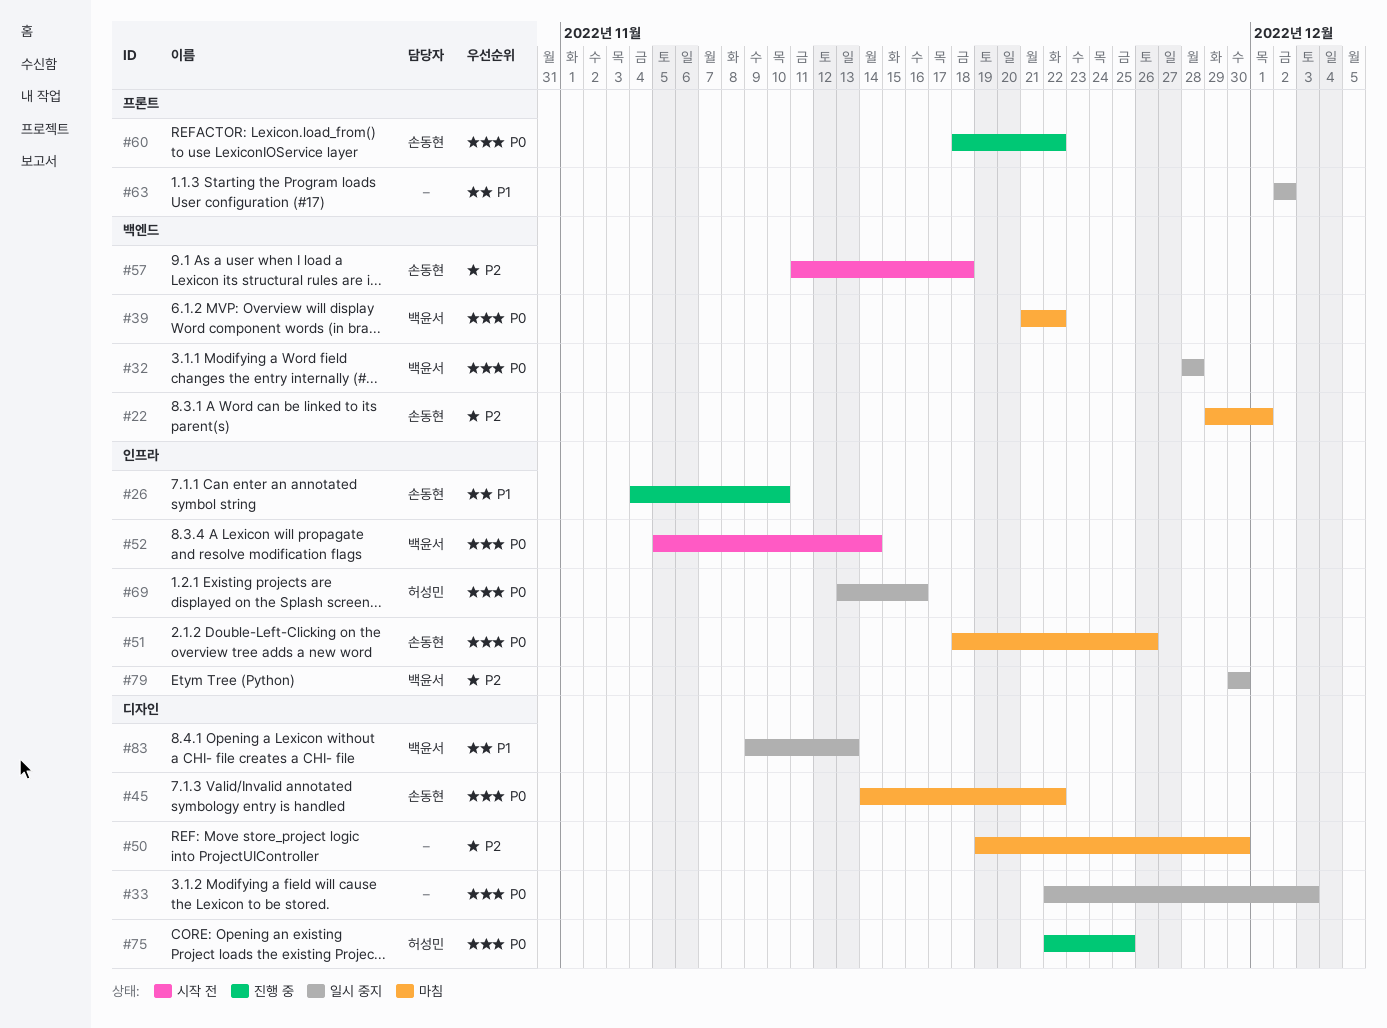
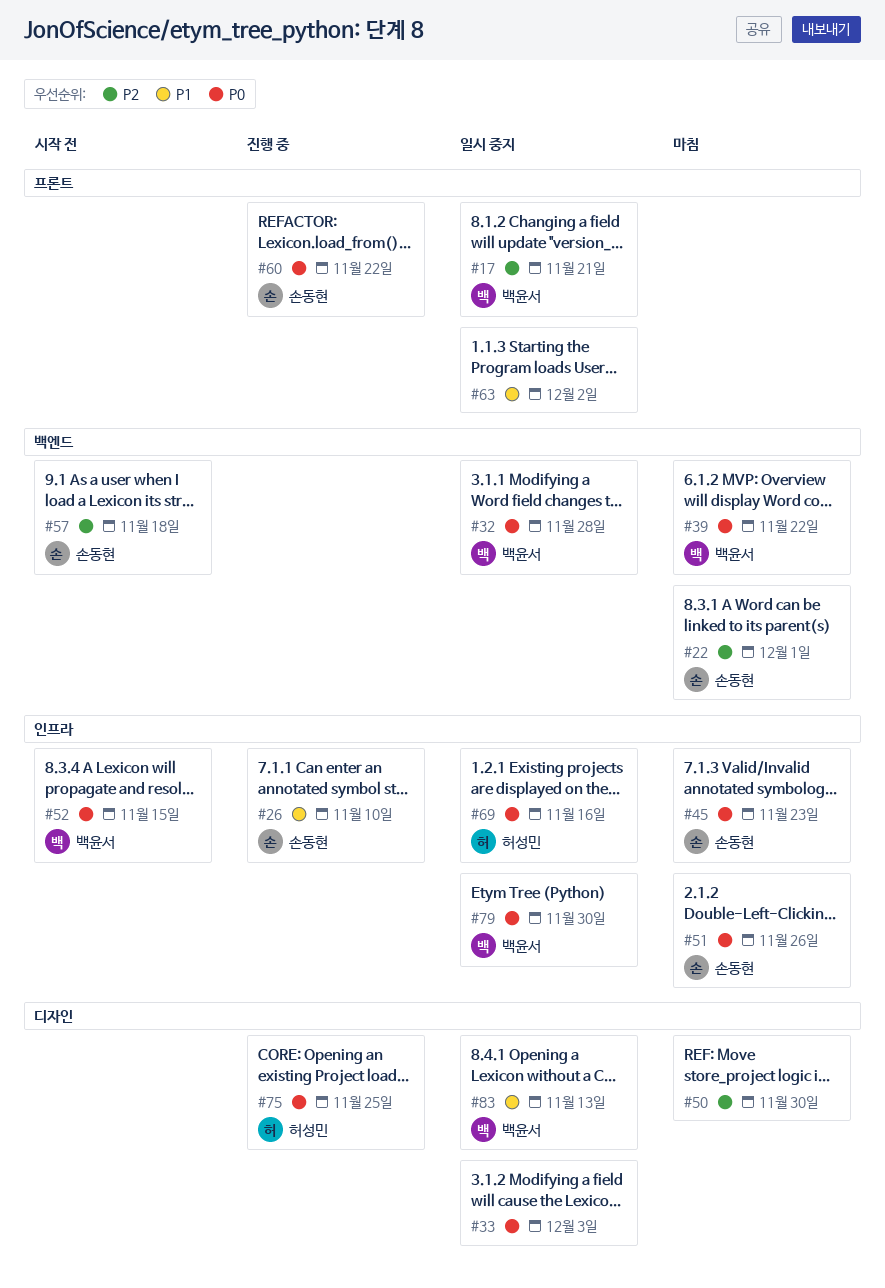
#17: none -> present
#45, label: 디자인 -> 인프라
#45, due: Nov 22 -> Nov 23
#52, due: Nov 14 -> Nov 15
#79, priority: P2 -> P0

